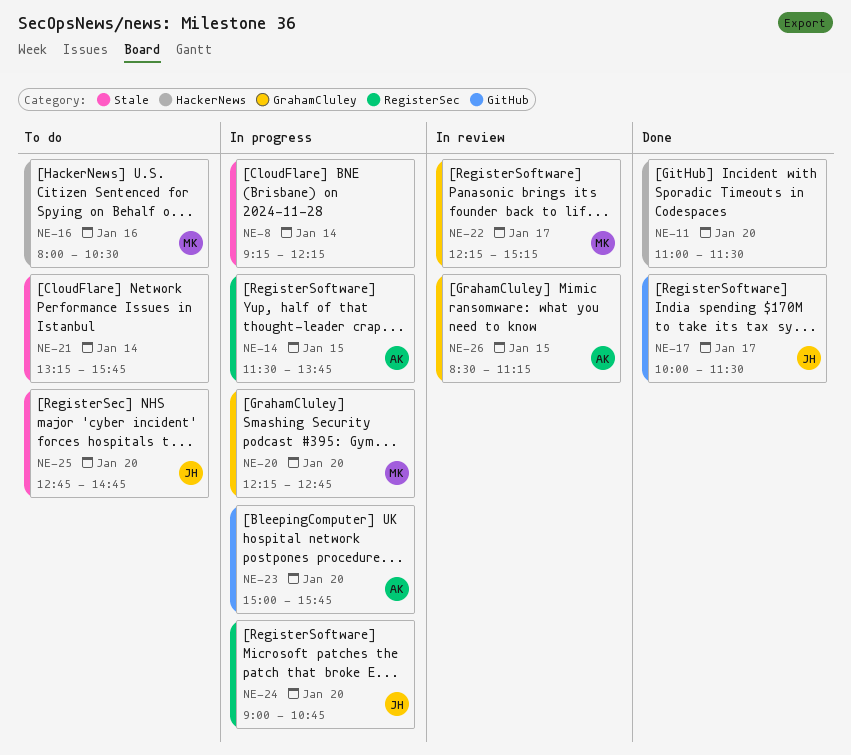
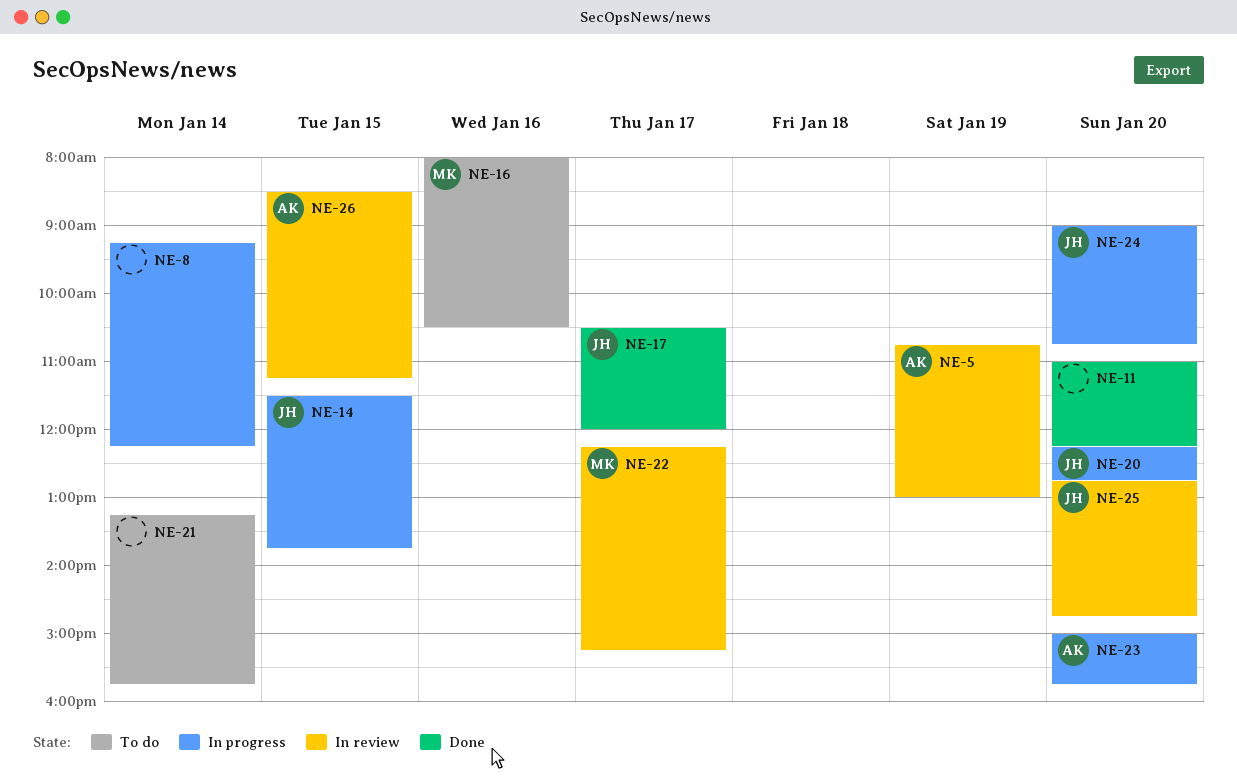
NE-5: none -> present
NE-11, ends: 11:30 -> 12:15
NE-14, owner: AK -> JH
NE-17, begins: 10:00 -> 10:30
NE-17, ends: 11:30 -> 12:00
NE-20, owner: MK -> JH
NE-25, status: To do -> In review

